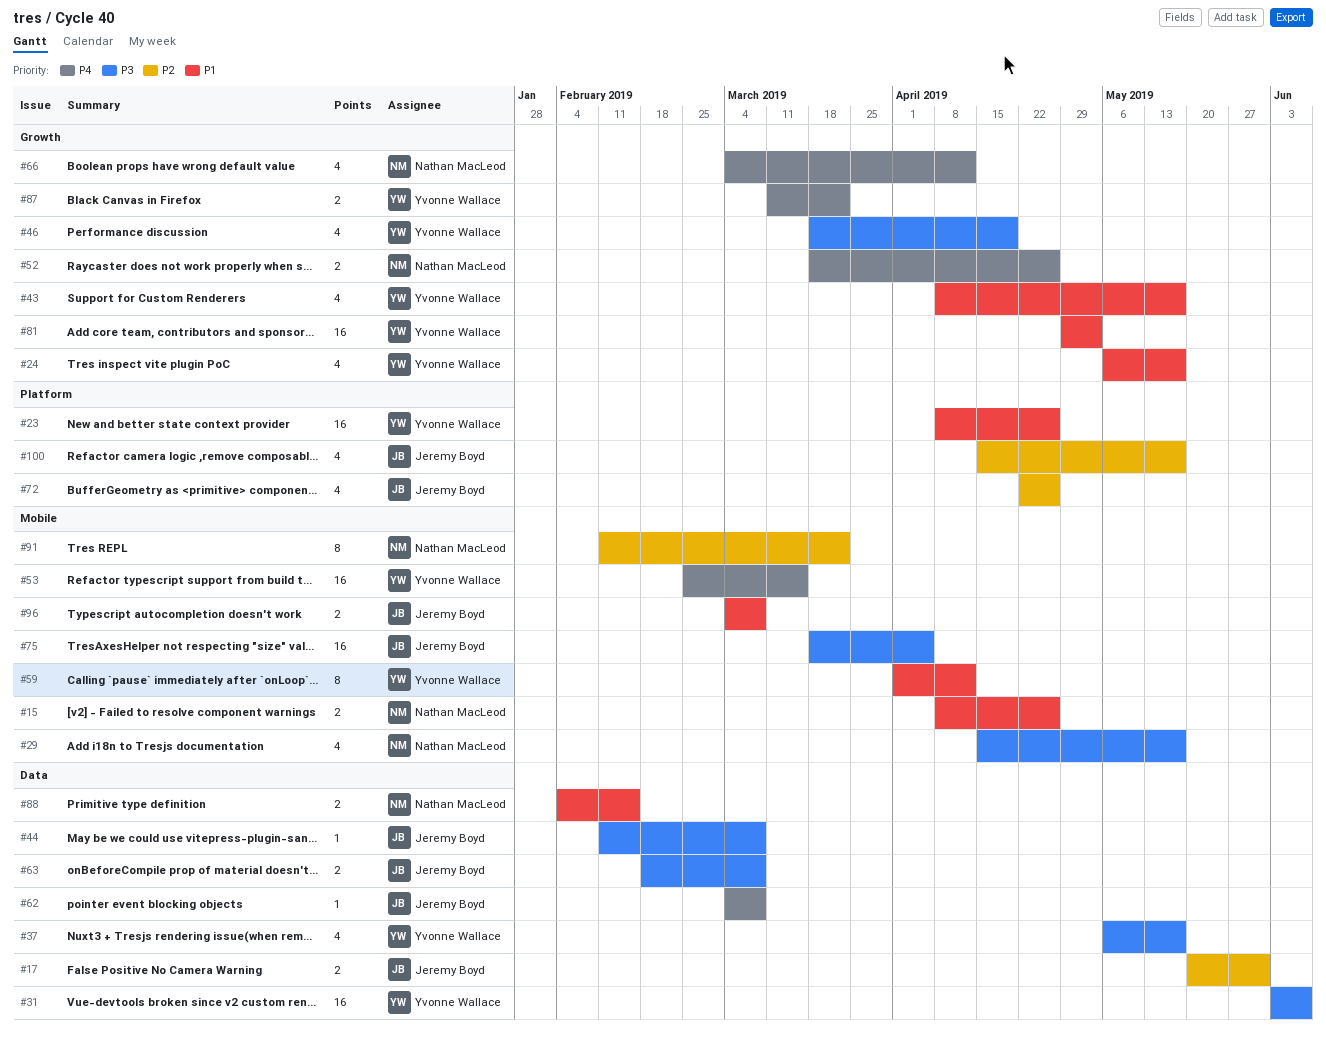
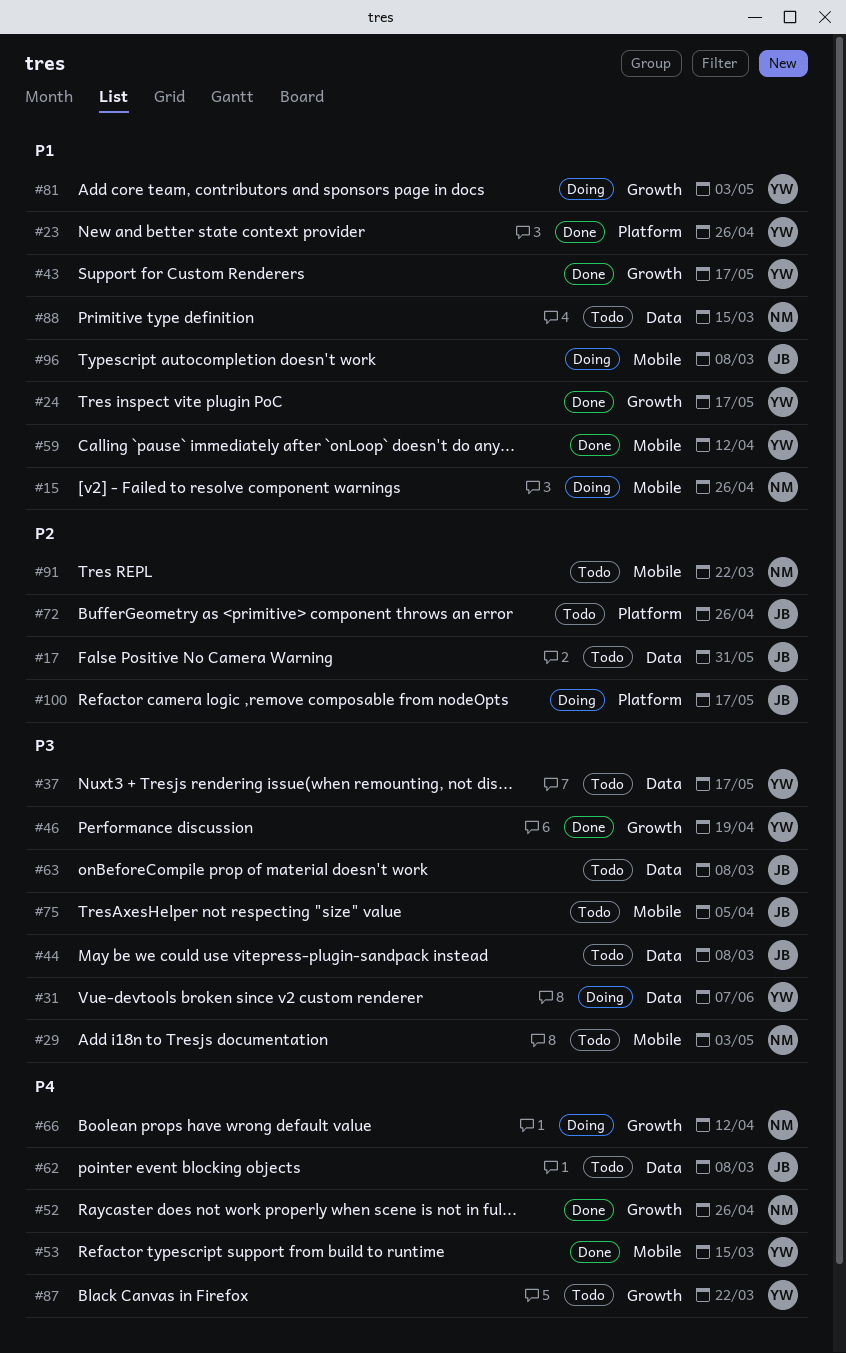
#29, due: May 17 -> May 3
#88, due: Feb 15 -> Mar 15

